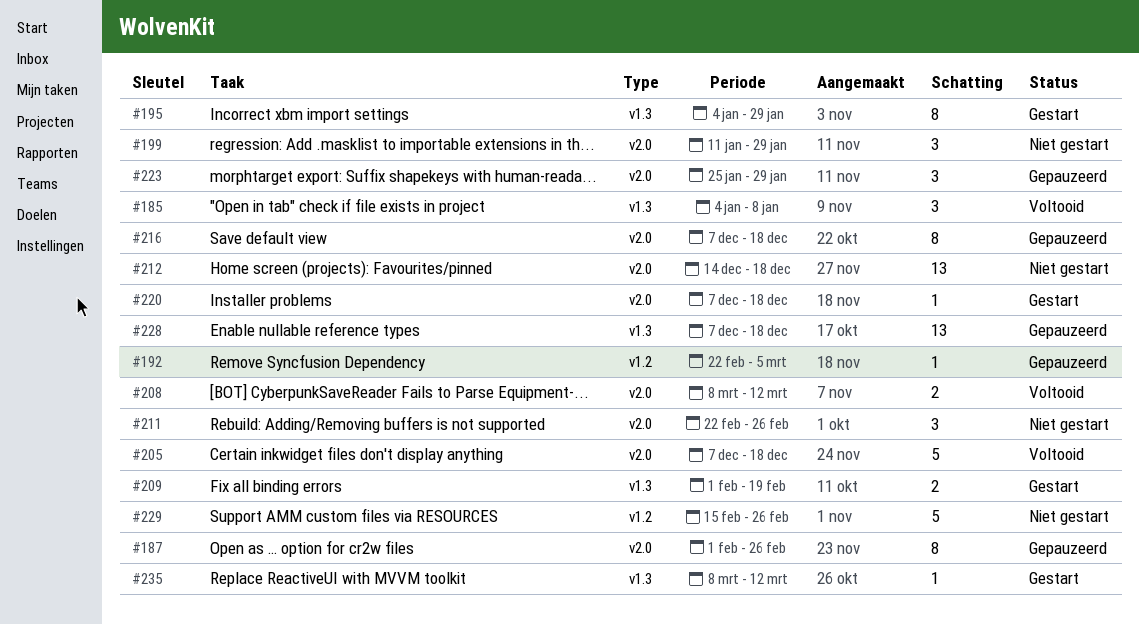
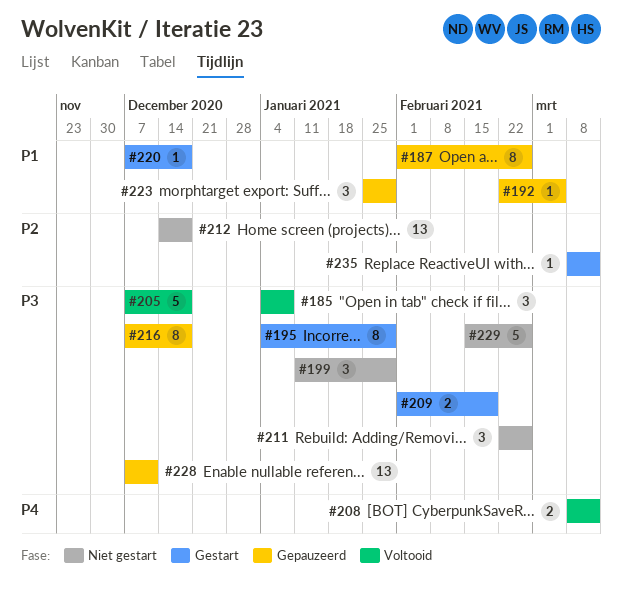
#228, due: Dec 18 -> Dec 11

